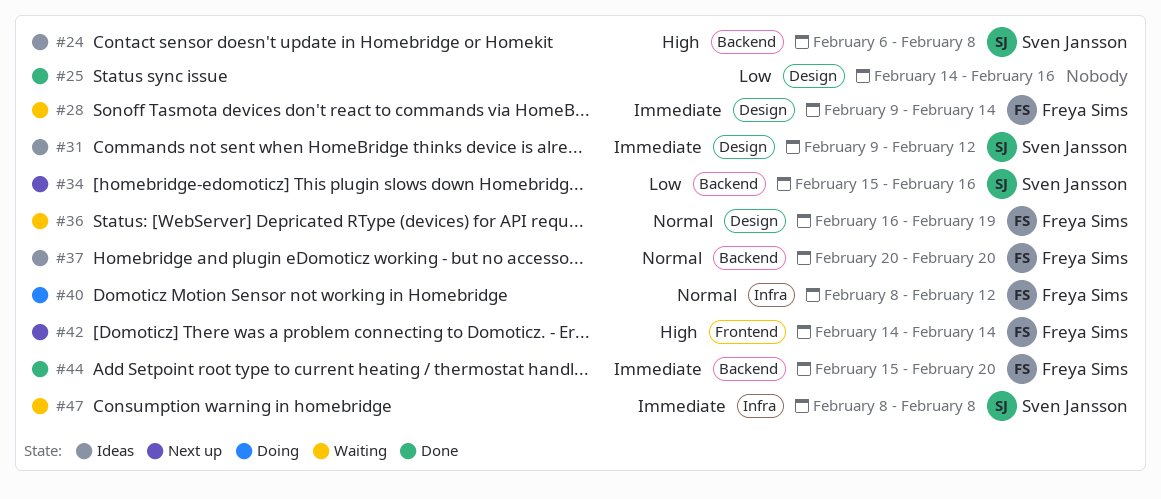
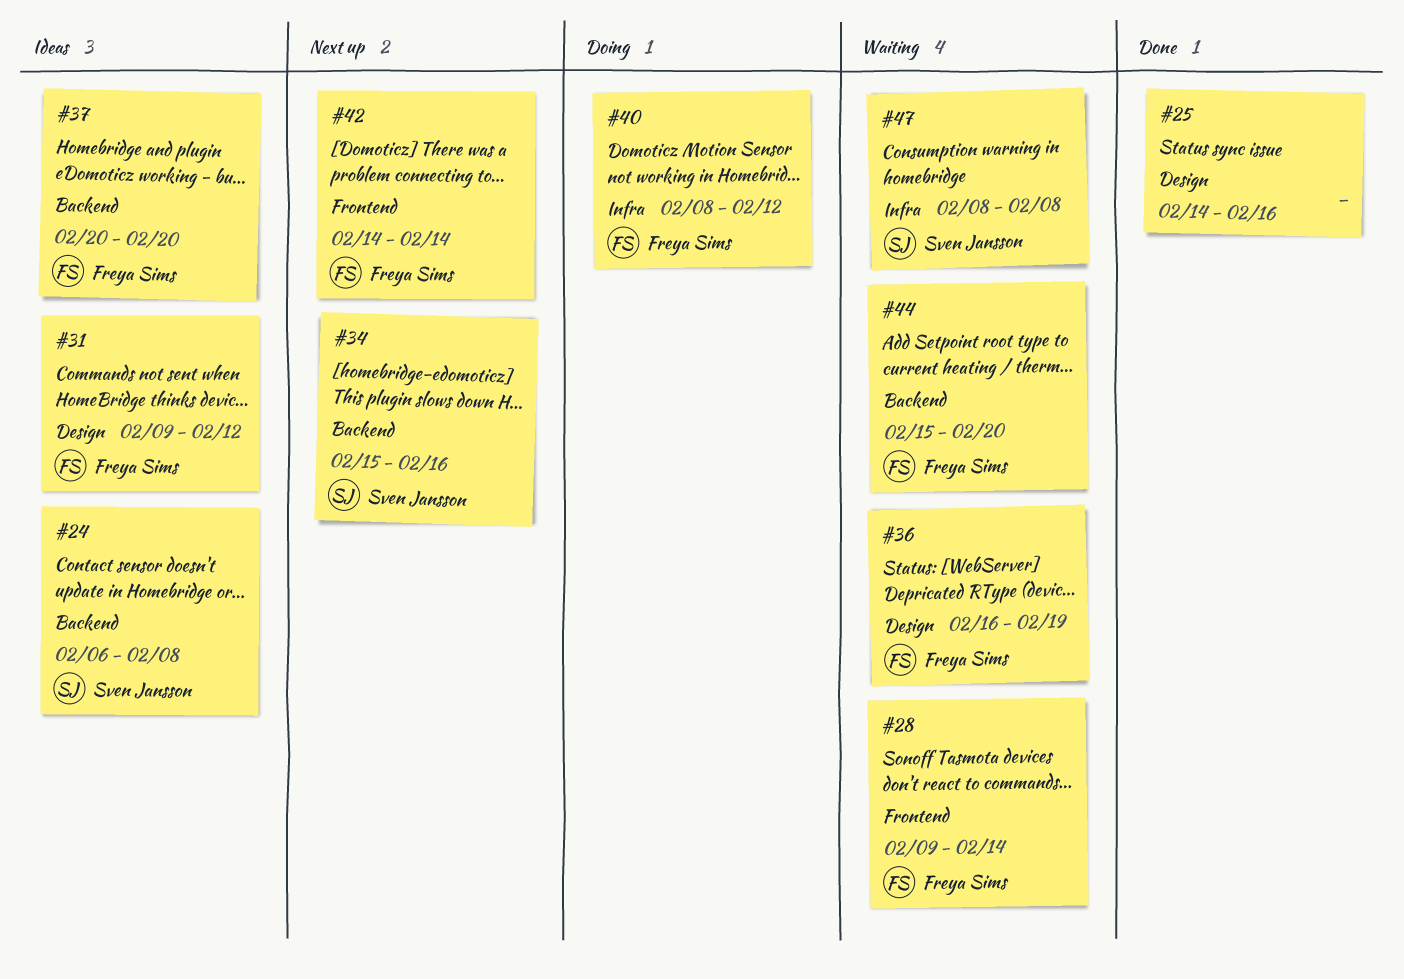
#28, label: Design -> Frontend
#31, owner: Sven Jansson -> Freya Sims
#44, status: Done -> Waiting

